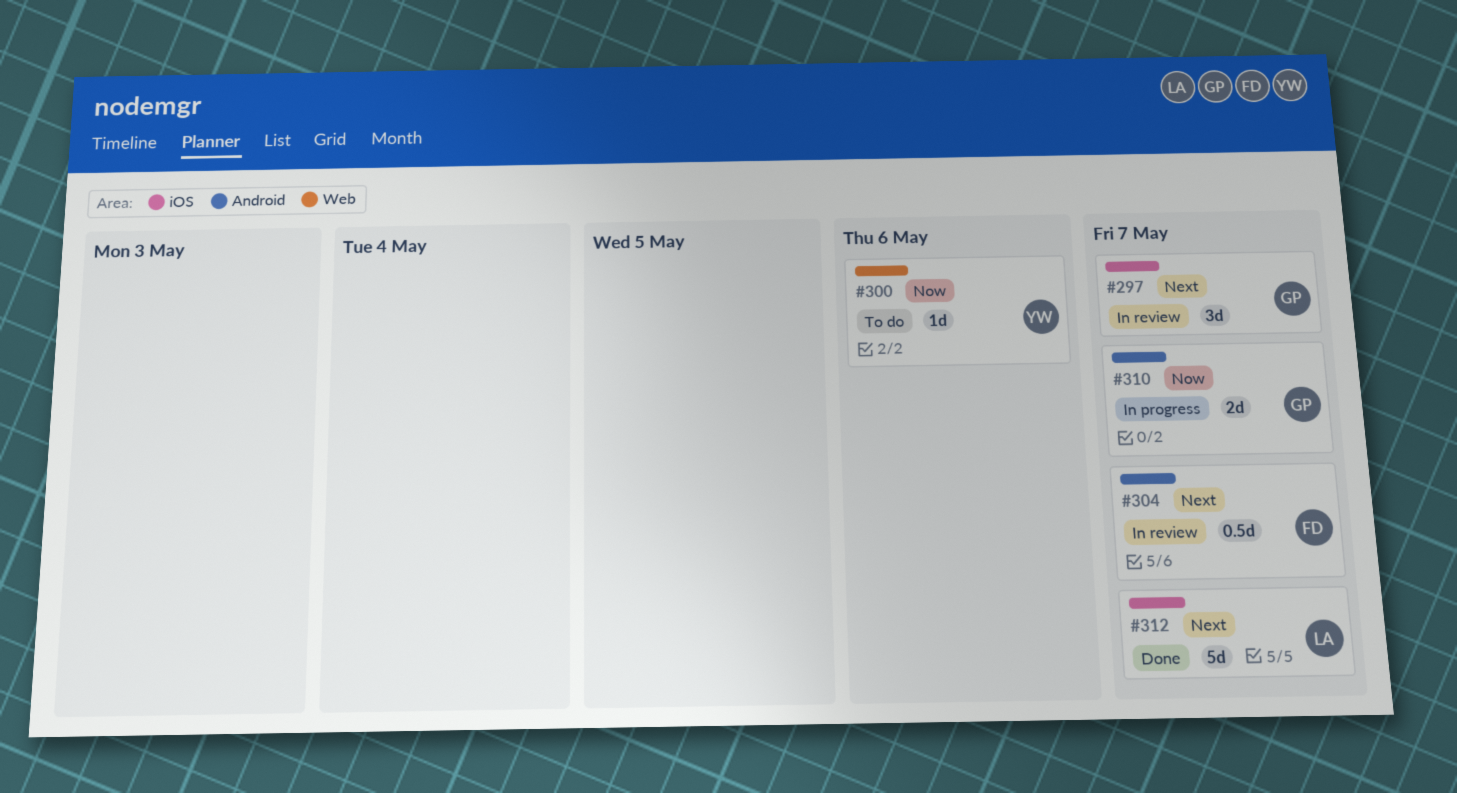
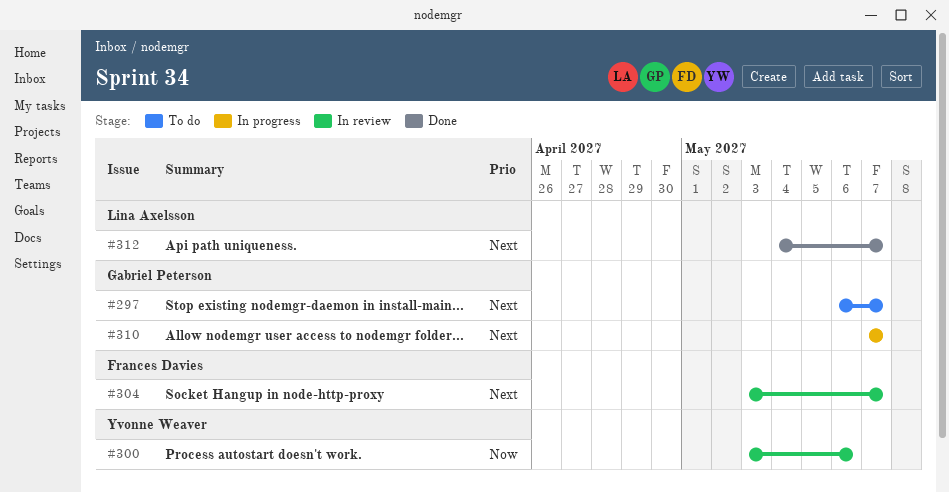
#297, status: In review -> To do
#300, status: To do -> In review
#310, priority: Now -> Next

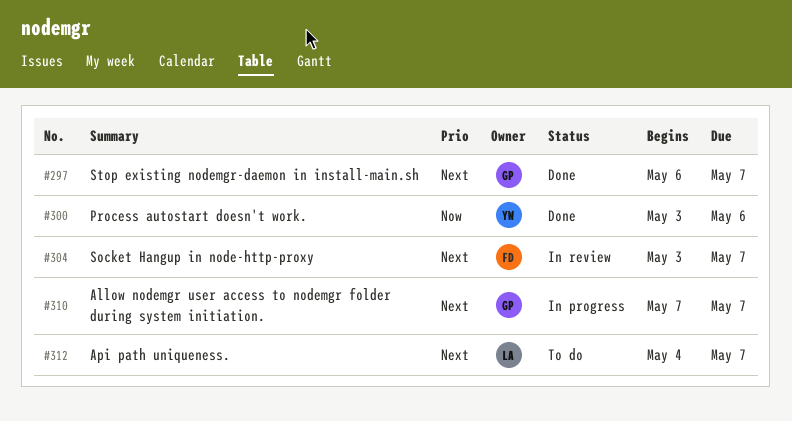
#297, status: To do -> Done
#300, status: In review -> Done
#312, status: Done -> To do

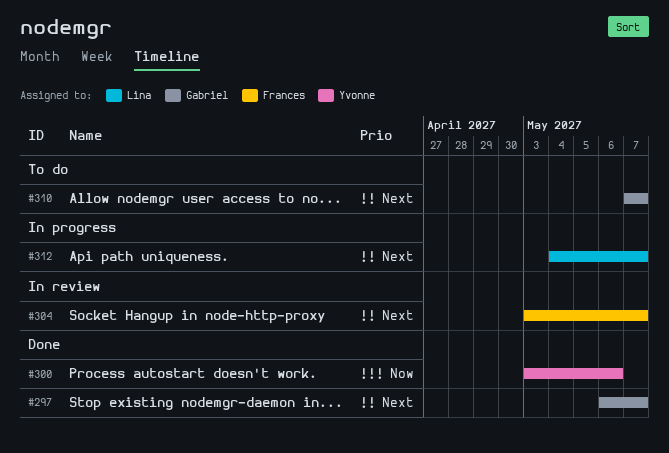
#310, status: In progress -> To do
#312, status: To do -> In progress

